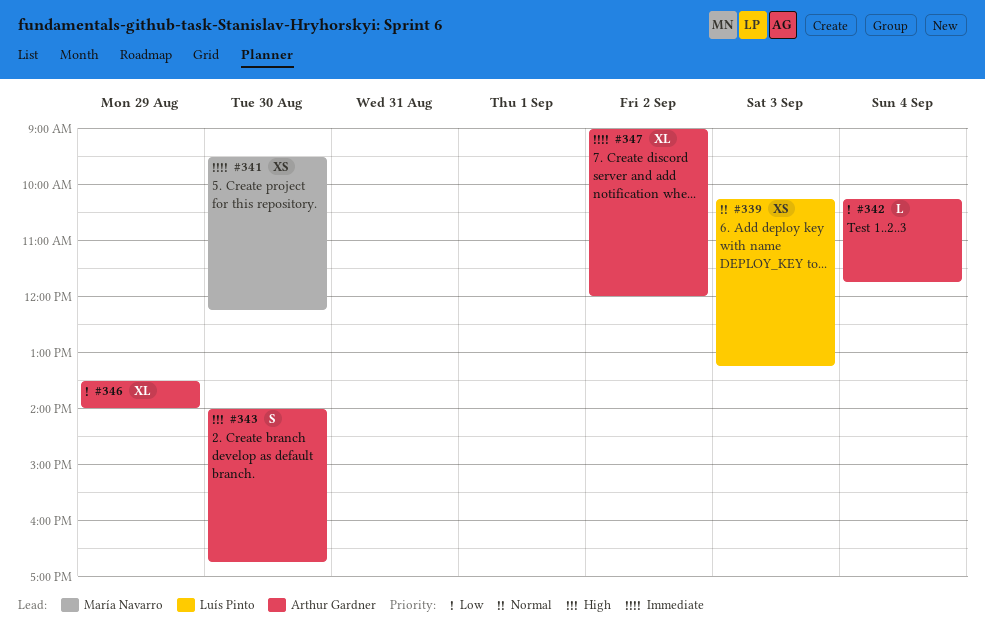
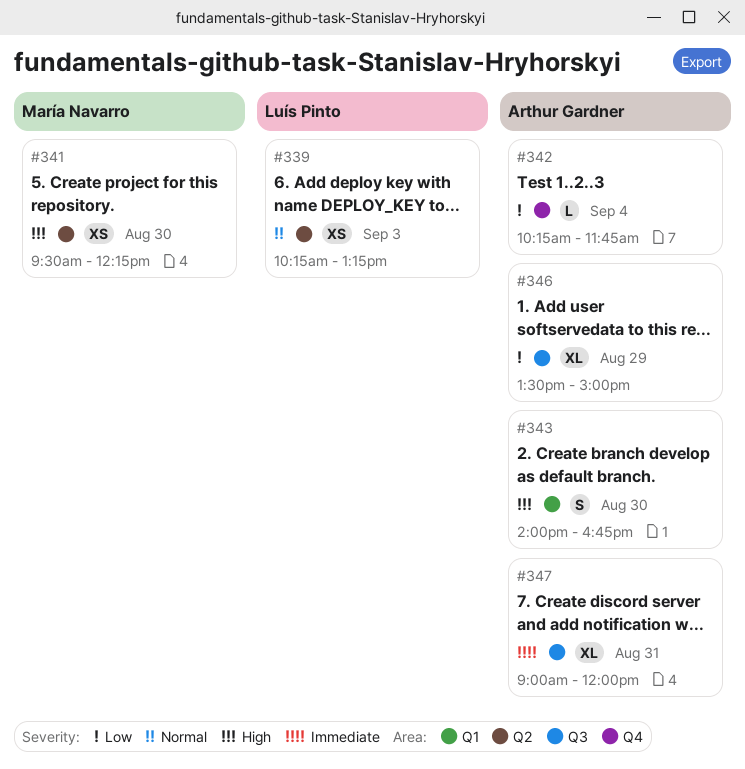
#341, priority: Immediate -> High
#346, ends: 14:00 -> 15:00
#347, day: Sep 2 -> Aug 31

